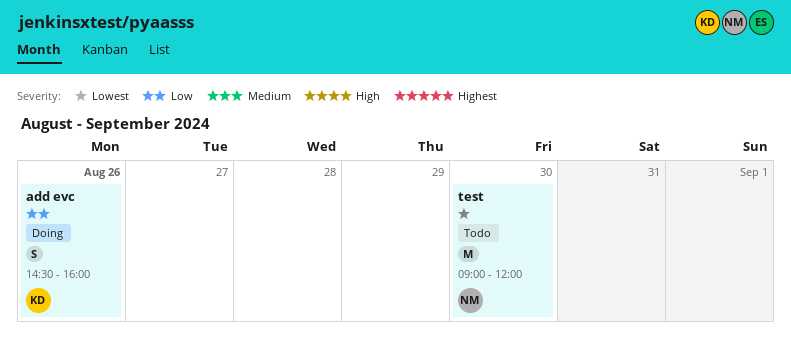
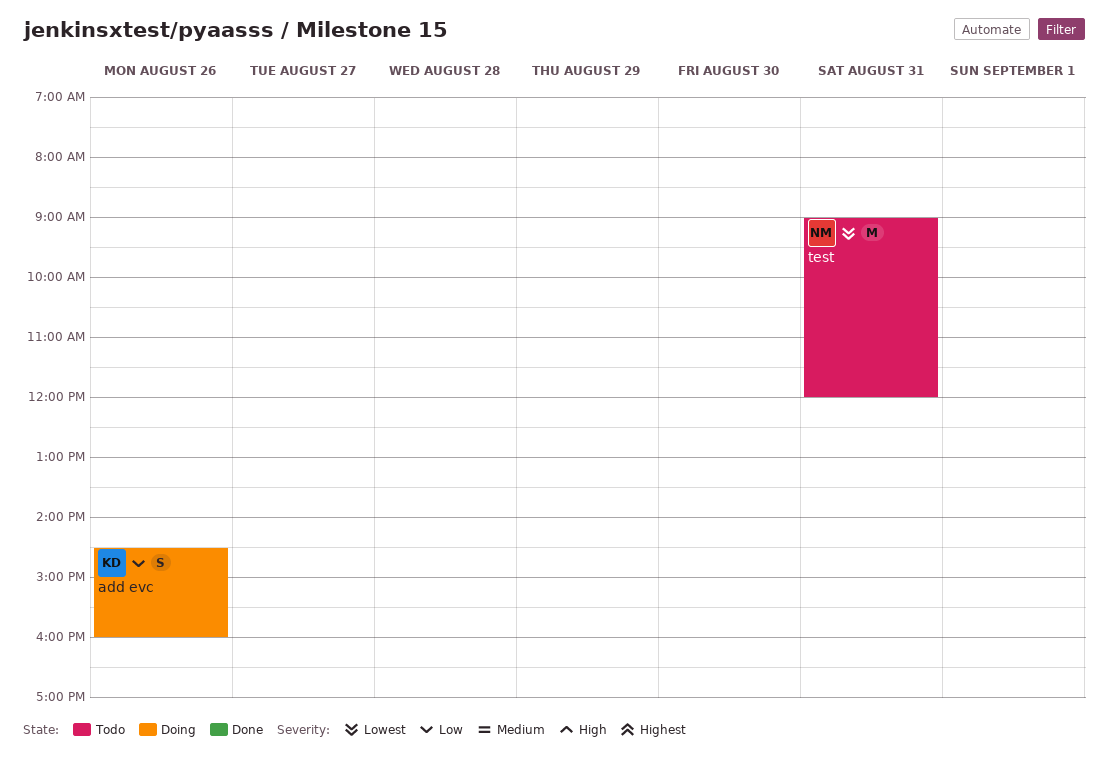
test, day: Aug 30 -> Aug 31

